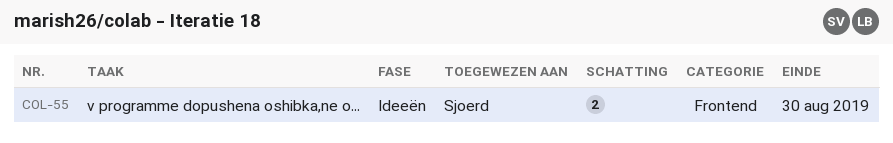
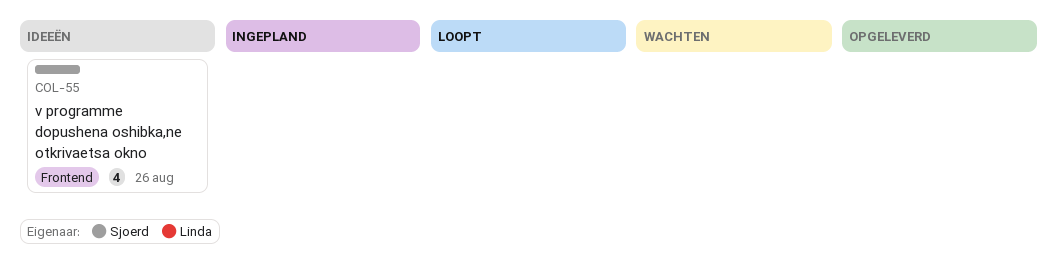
COL-55, estimate: 2 -> 4
COL-55, due: Aug 30 -> Aug 26

